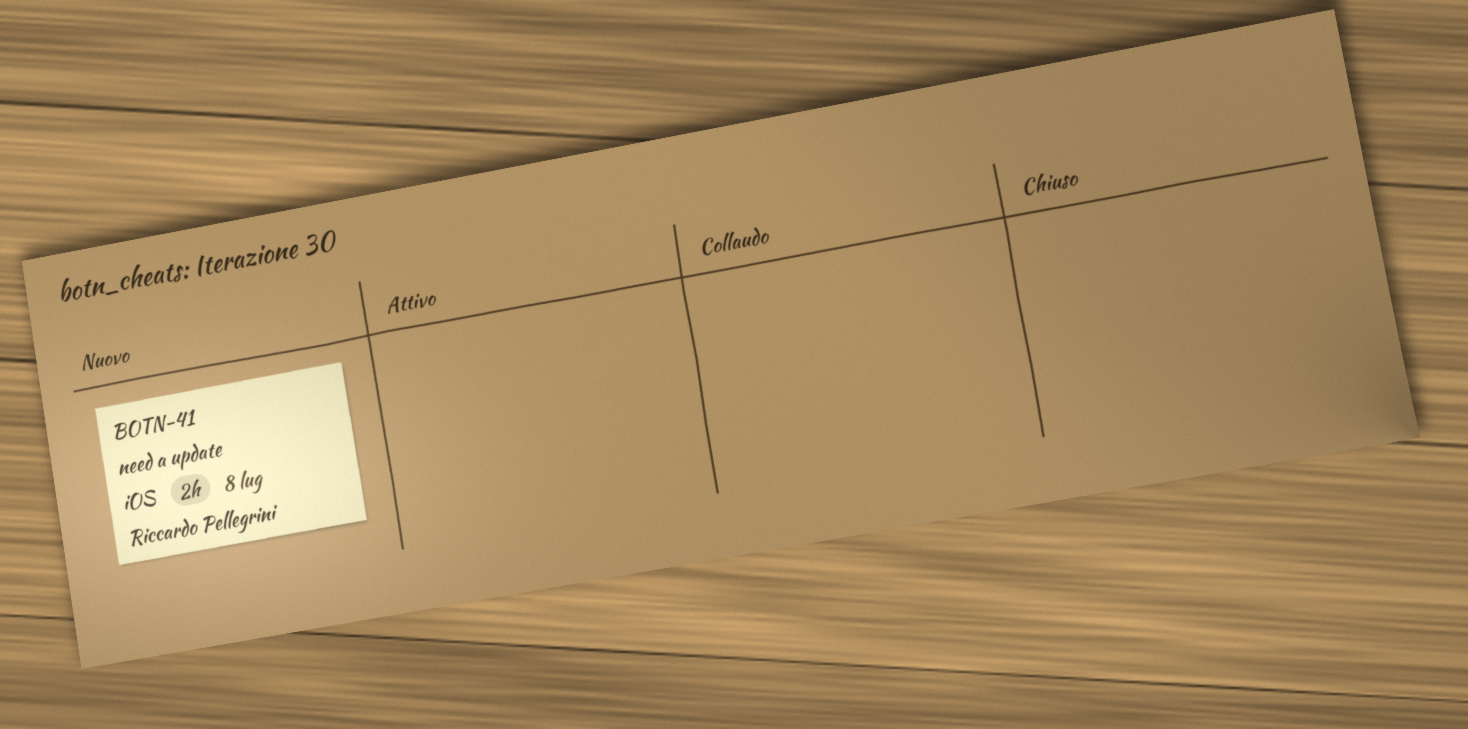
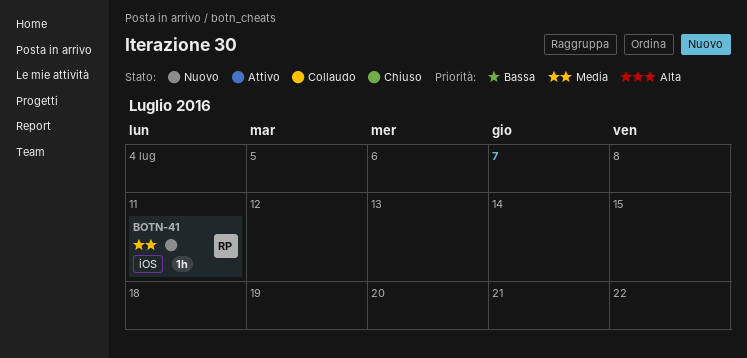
BOTN-41, estimate: 2h -> 1h
BOTN-41, due: Jul 8 -> Jul 11

